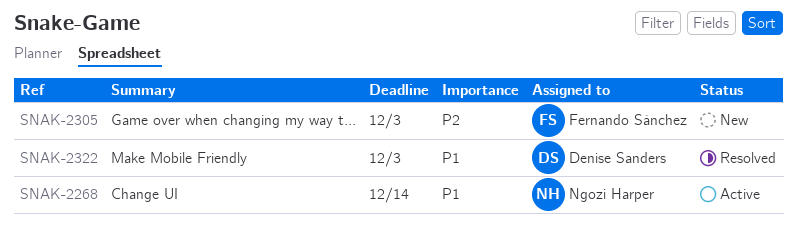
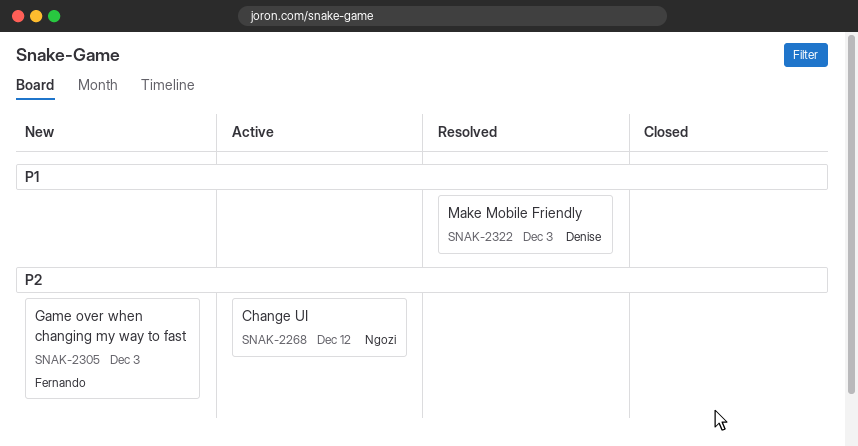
SNAK-2268, priority: P1 -> P2
SNAK-2268, due: Dec 14 -> Dec 12

